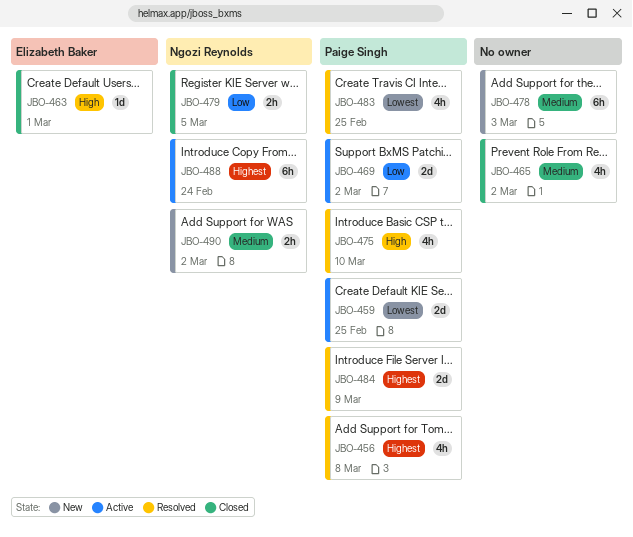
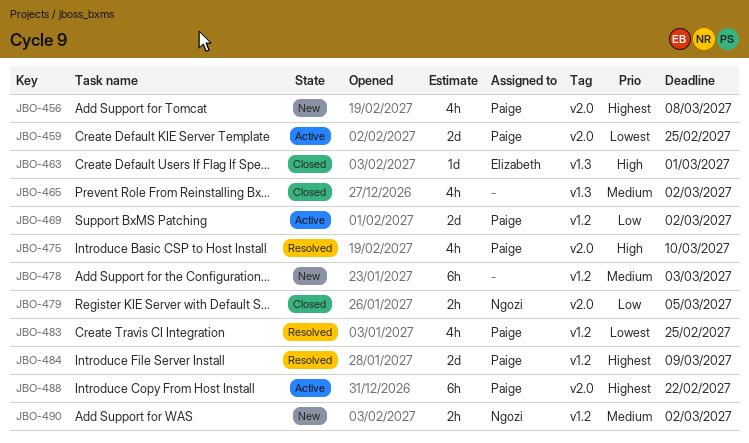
JBO-456, status: Resolved -> New
JBO-488, owner: Ngozi Reynolds -> Paige Singh
JBO-488, due: Feb 24 -> Feb 22

